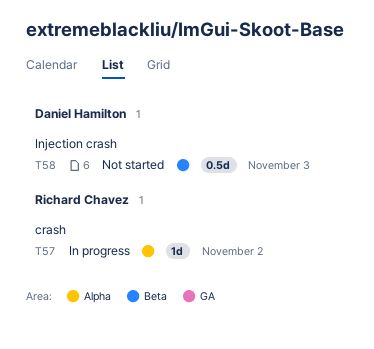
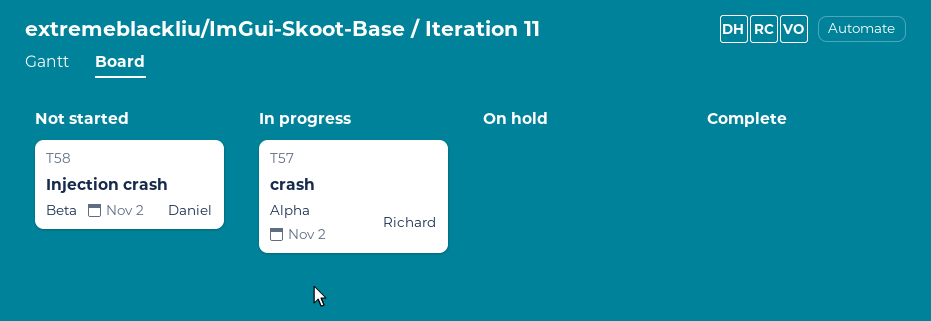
T58, due: Nov 3 -> Nov 2

